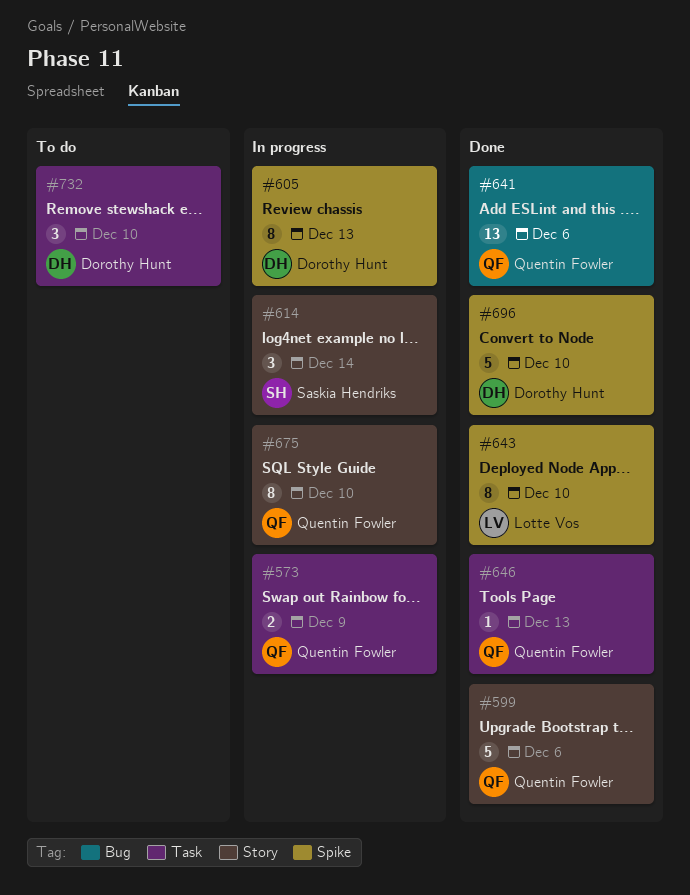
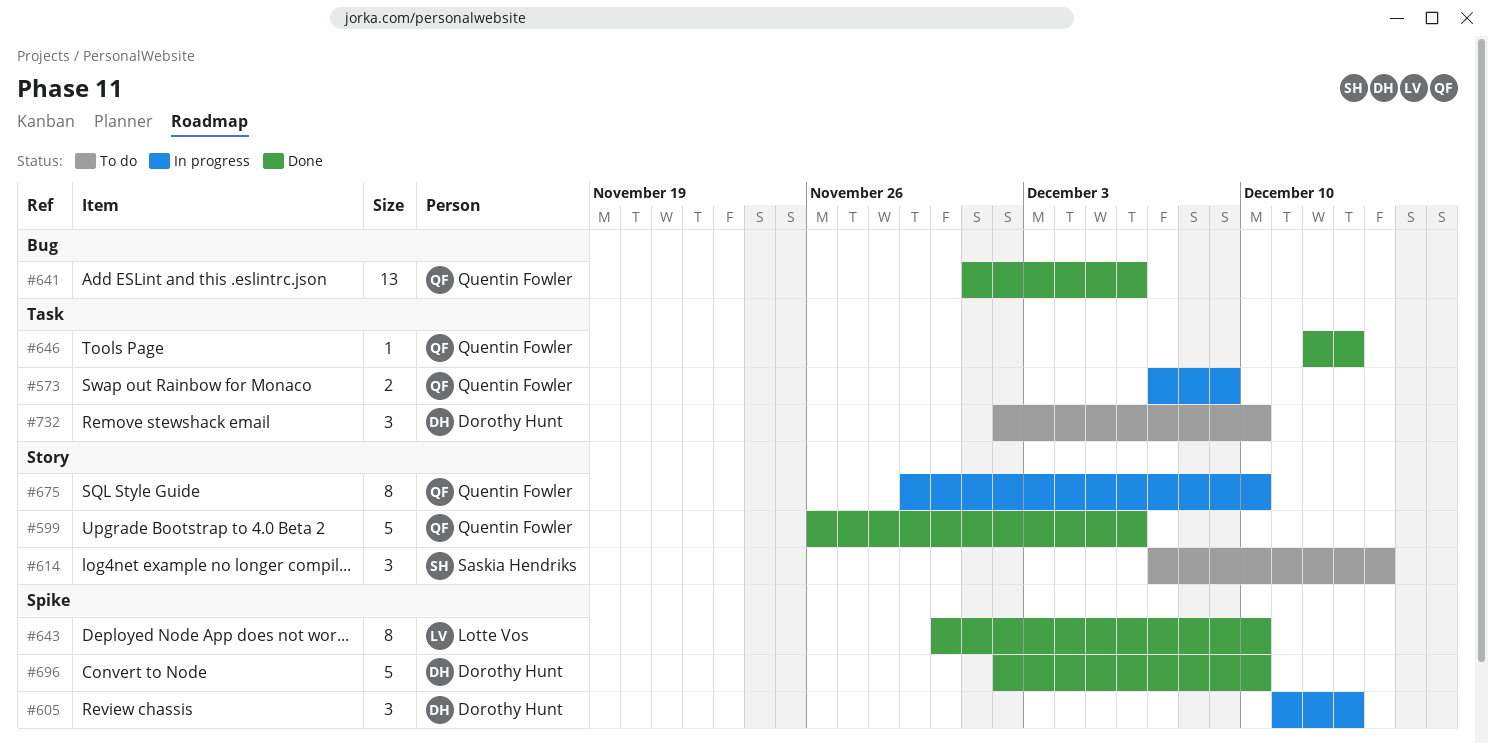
#605, estimate: 8 -> 3
#614, status: In progress -> To do

